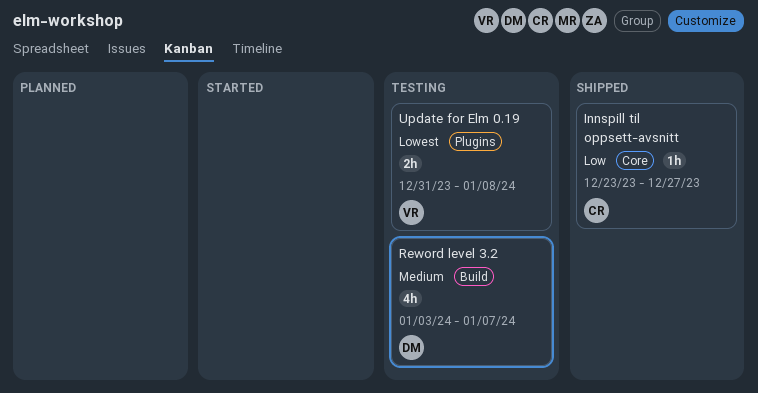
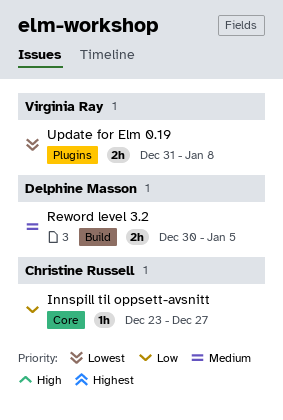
Reword level 3.2, estimate: 4h -> 2h
Reword level 3.2, start: Jan 3 -> Dec 30
Reword level 3.2, due: Jan 7 -> Jan 5

